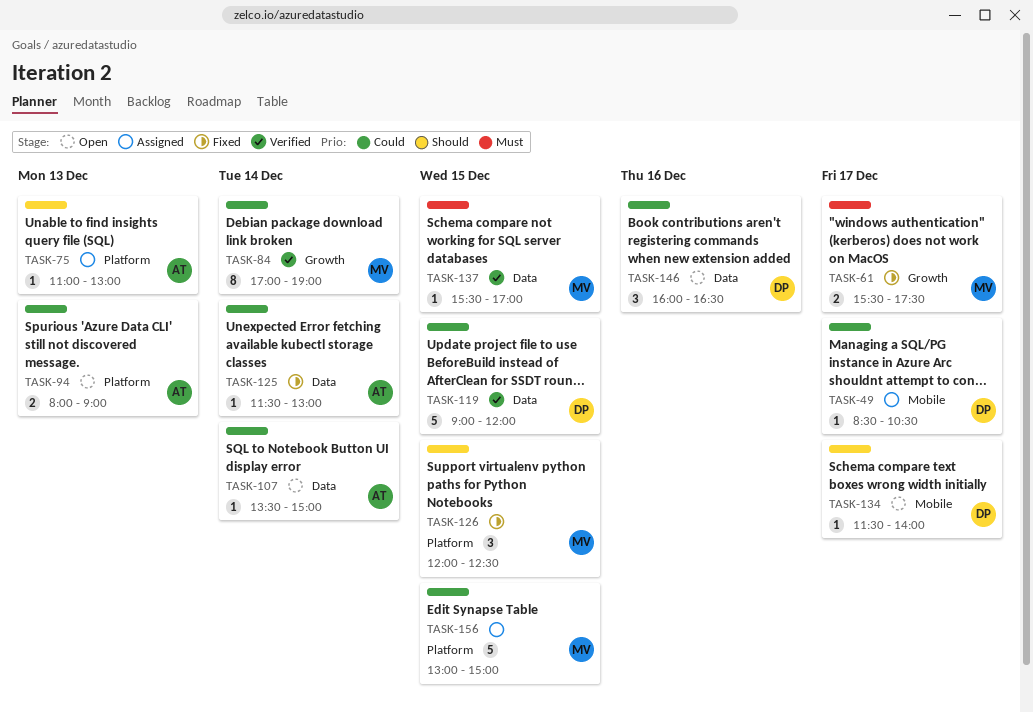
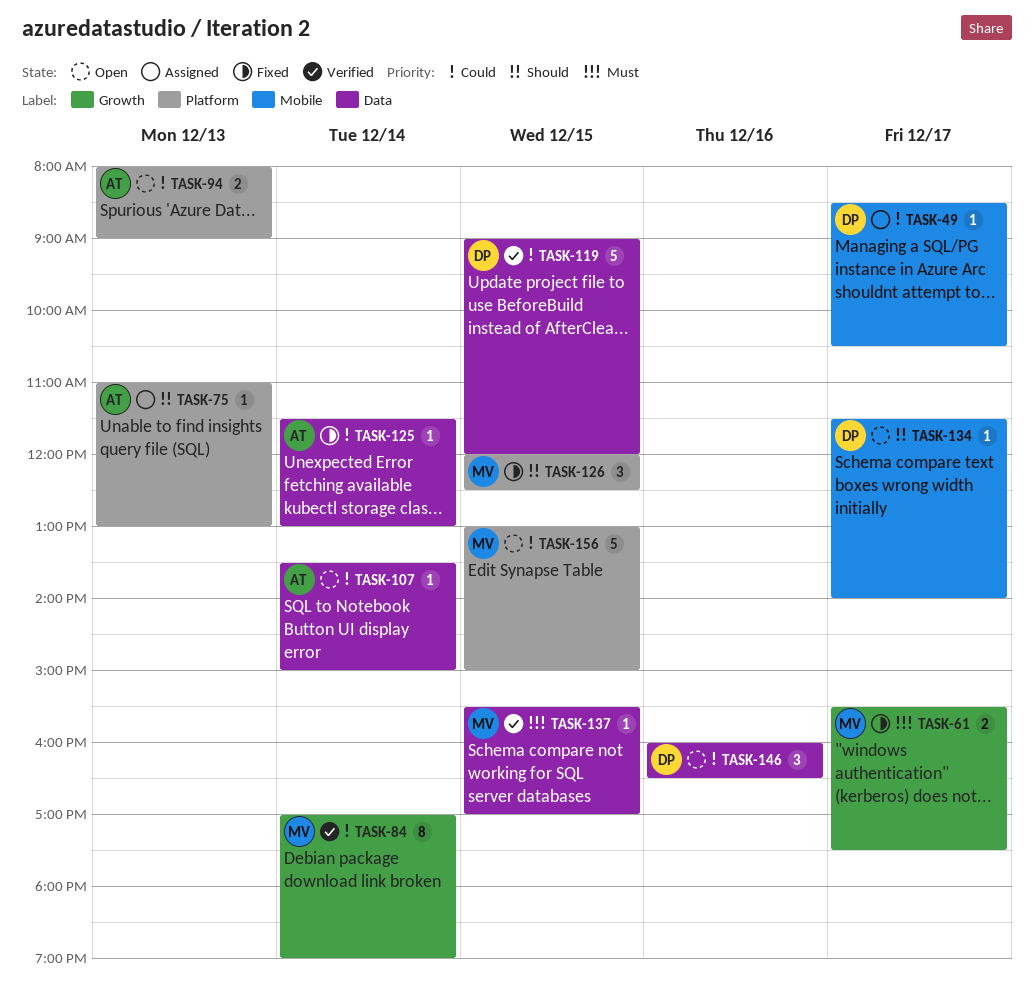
TASK-156, status: Assigned -> Open

